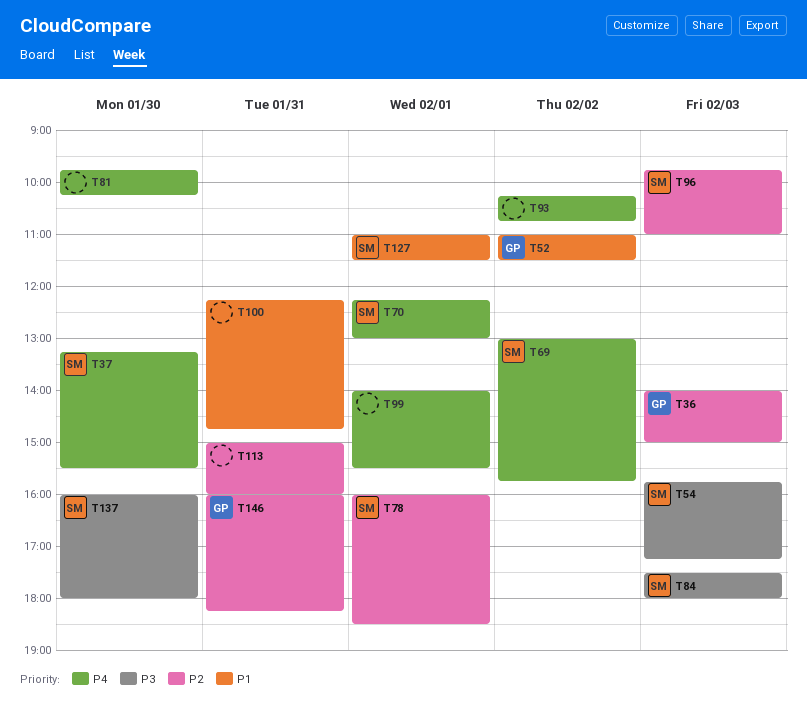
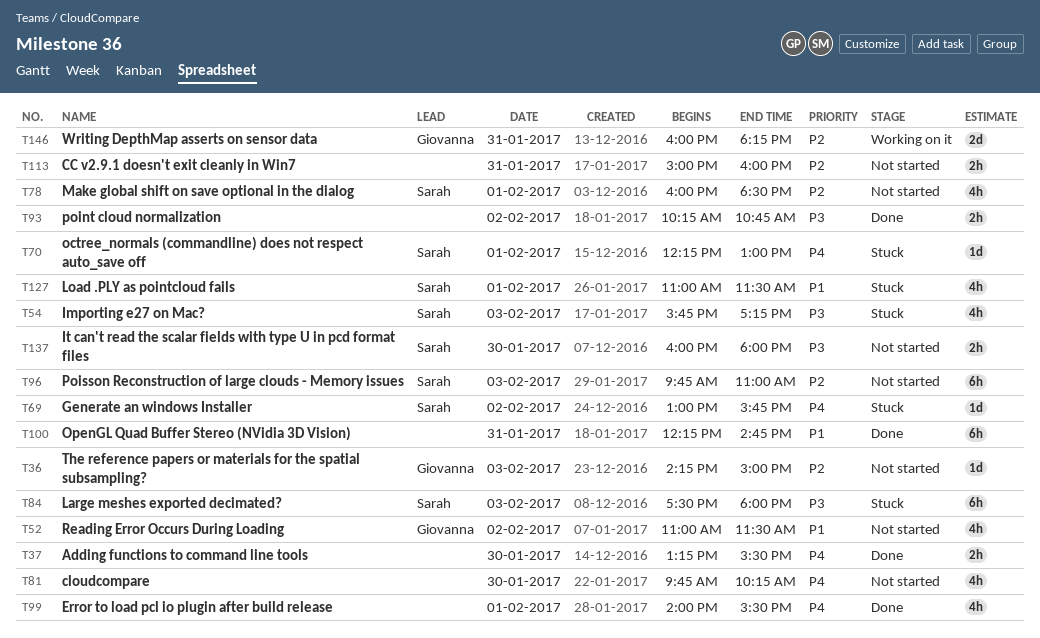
T36, begins: 14:00 -> 14:15
T37, owner: Sarah -> none
T93, priority: P4 -> P3

